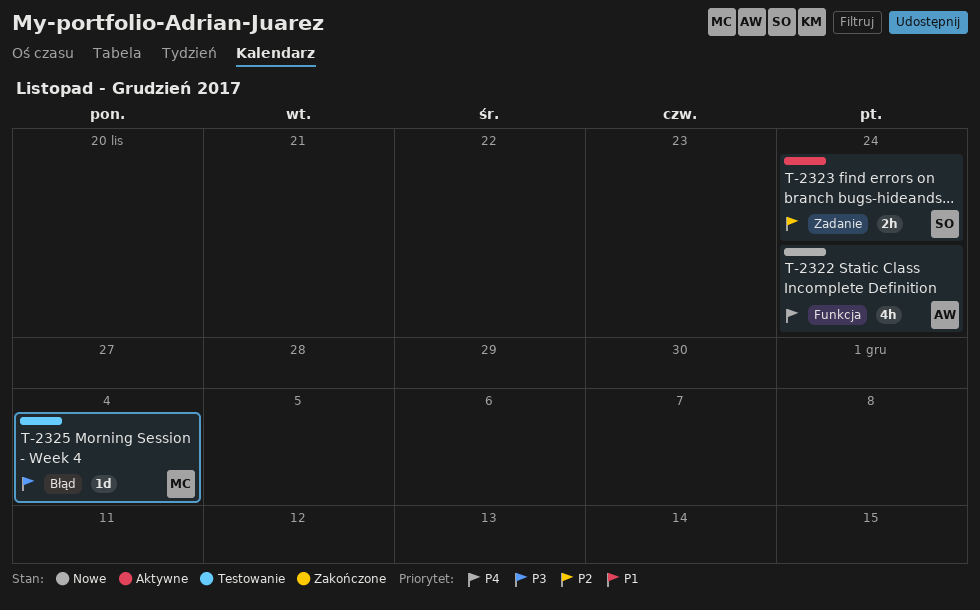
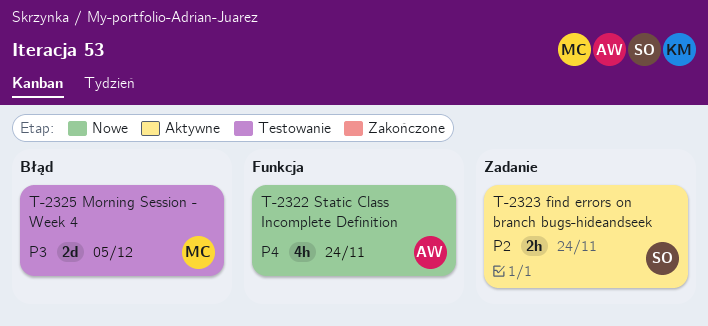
T-2325, estimate: 1d -> 2d
T-2325, due: Dec 4 -> Dec 5

